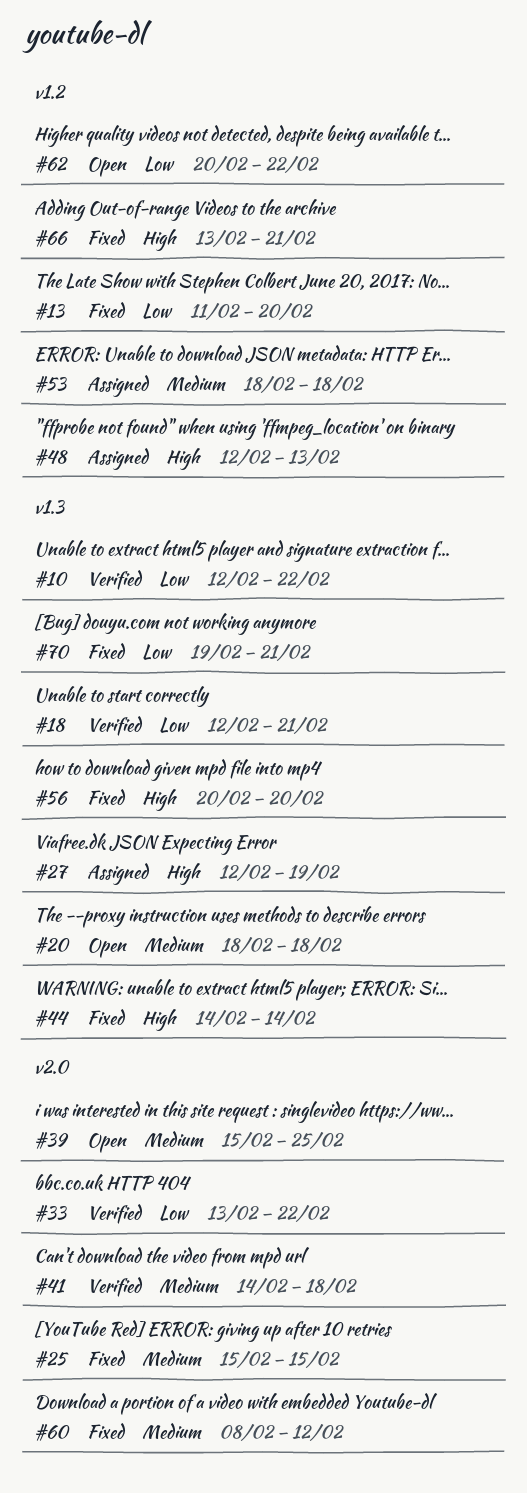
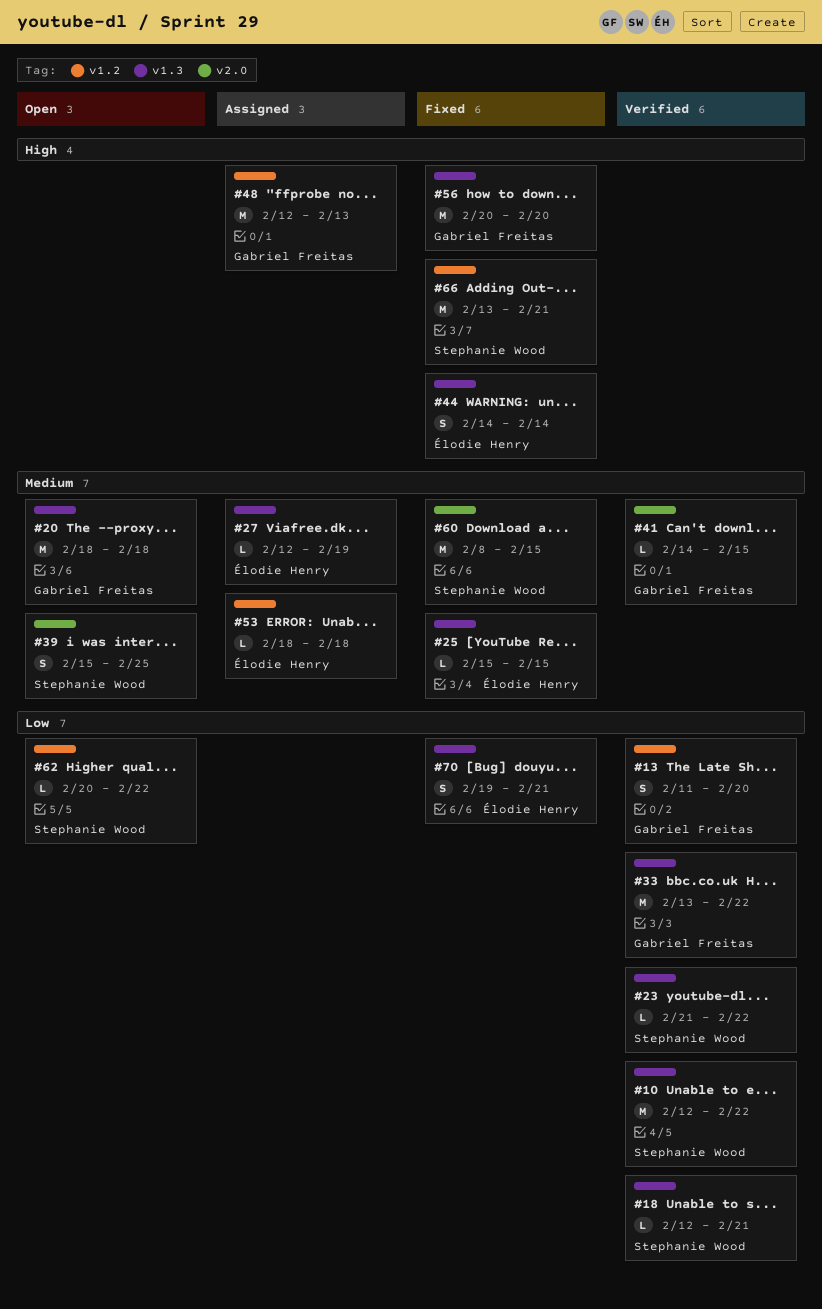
#13, status: Fixed -> Verified
#23: none -> present
#25, label: v2.0 -> v1.3
#27, priority: High -> Medium
#33, label: v2.0 -> v1.3
#41, due: Feb 18 -> Feb 15
#60, due: Feb 12 -> Feb 15

